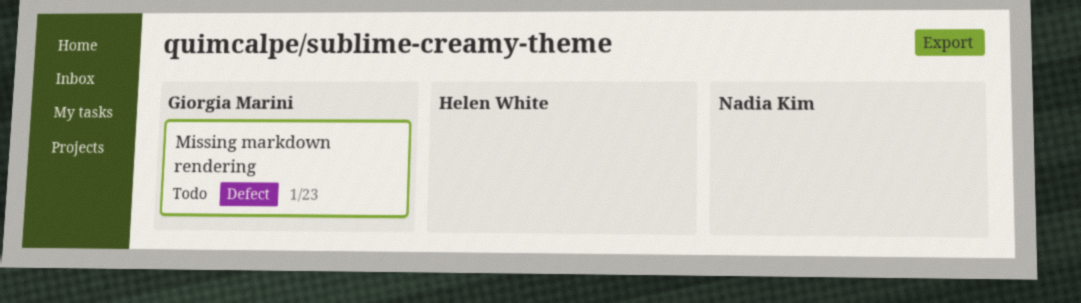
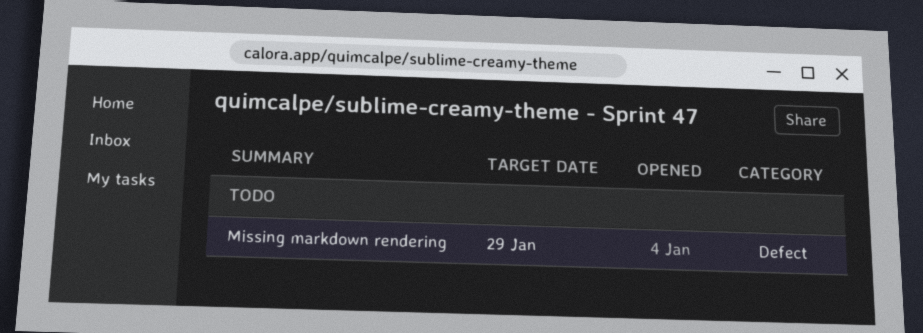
Missing markdown rendering, due: Jan 23 -> Jan 29

